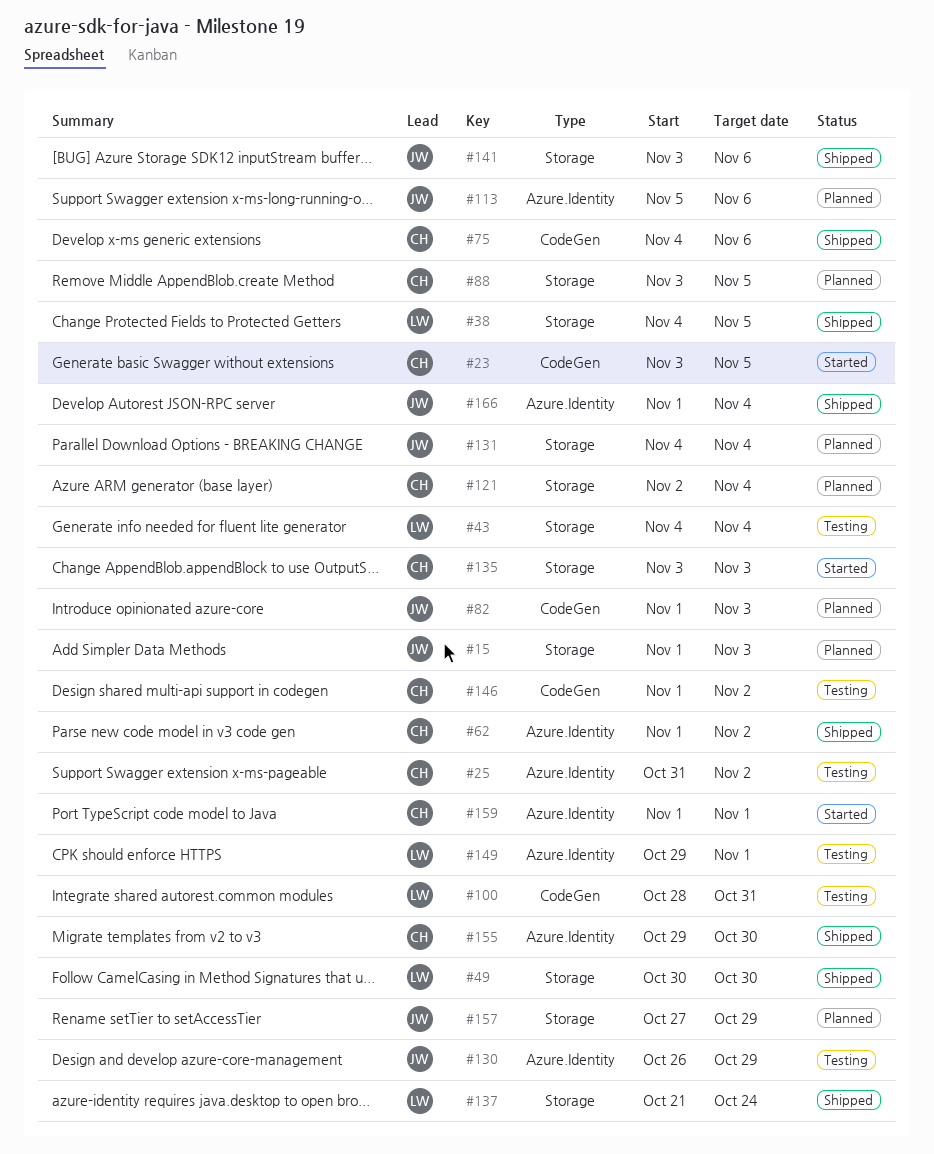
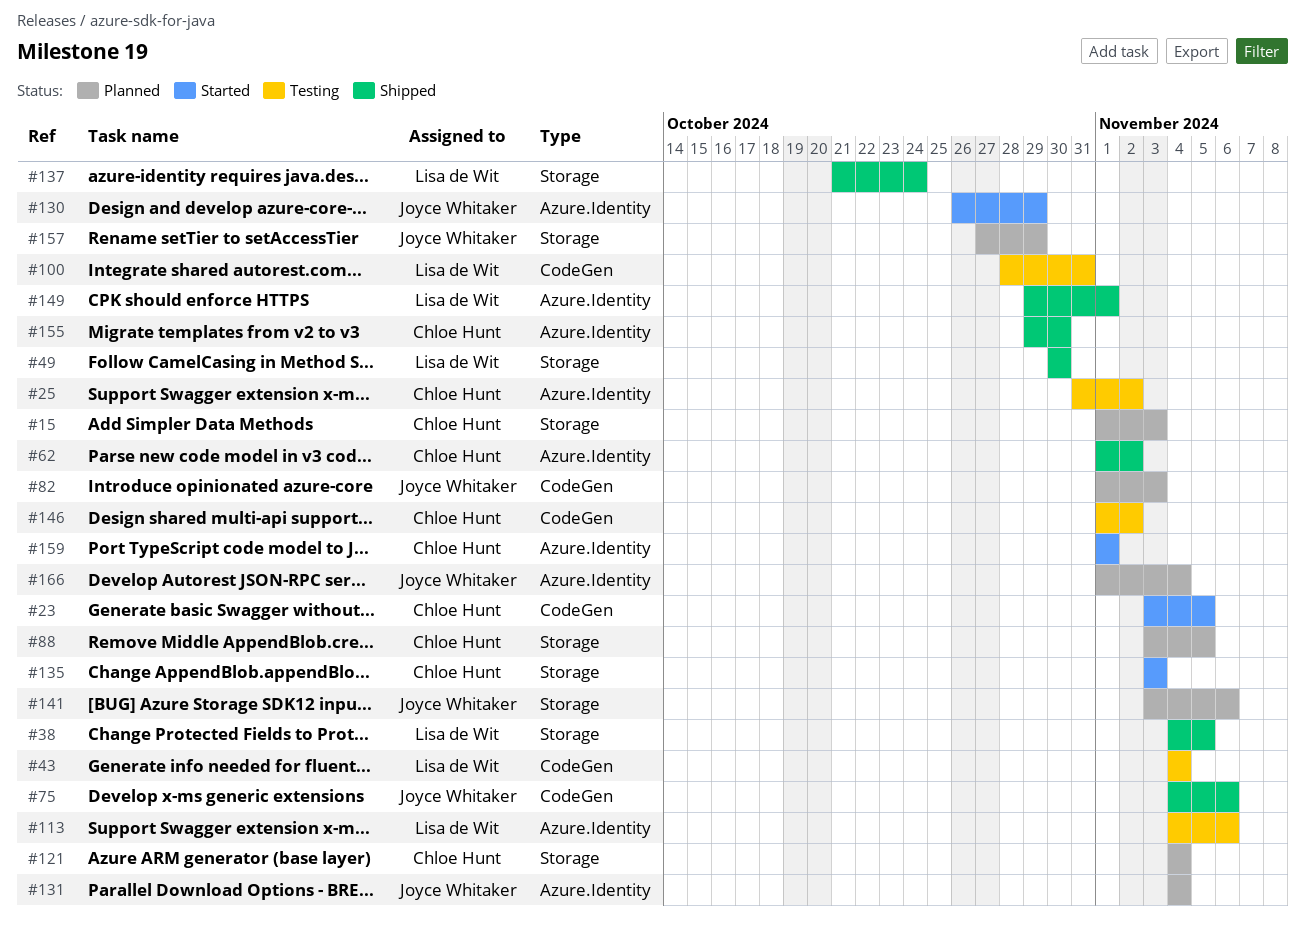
#15, owner: Joyce Whitaker -> Chloe Hunt
#43, label: Storage -> CodeGen
#75, owner: Chloe Hunt -> Joyce Whitaker
#113, status: Planned -> Testing
#113, owner: Joyce Whitaker -> Lisa de Wit
#113, start: Nov 5 -> Nov 4
#121, start: Nov 2 -> Nov 4
#130, status: Testing -> Started
#131, label: Storage -> Azure.Identity
#141, status: Shipped -> Planned
#149, status: Testing -> Shipped
#166, status: Shipped -> Planned

